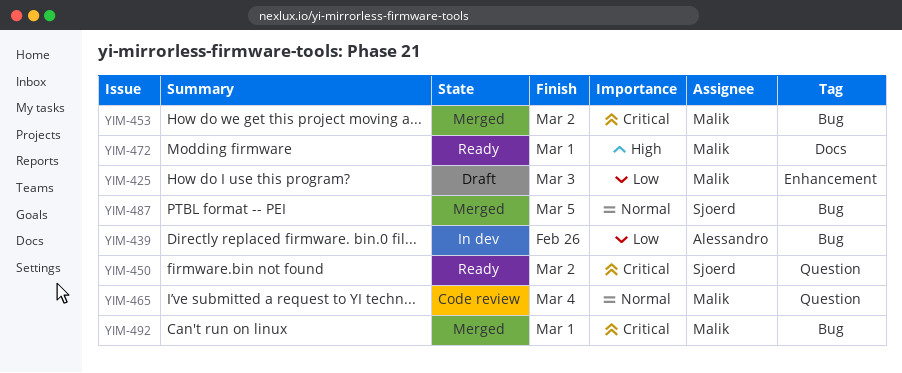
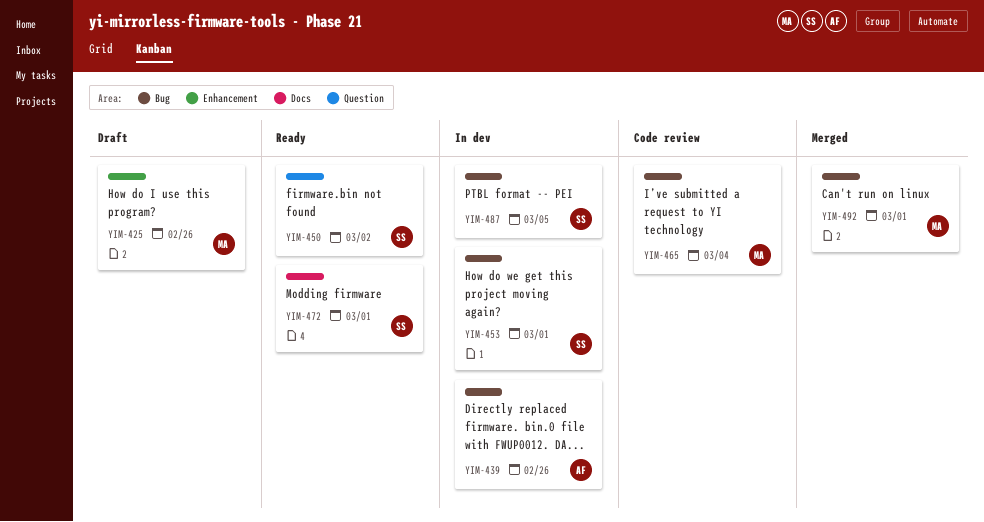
YIM-425, due: Mar 3 -> Feb 26
YIM-453, status: Merged -> In dev
YIM-453, owner: Malik -> Sjoerd
YIM-453, due: Mar 2 -> Mar 1
YIM-465, label: Question -> Bug
YIM-472, owner: Malik -> Sjoerd
YIM-487, status: Merged -> In dev

